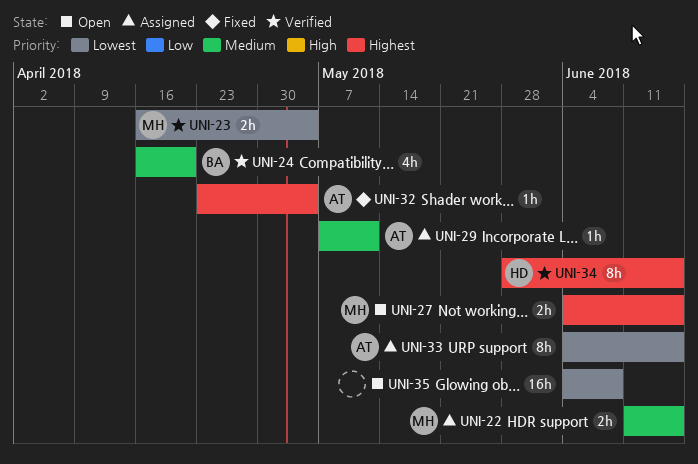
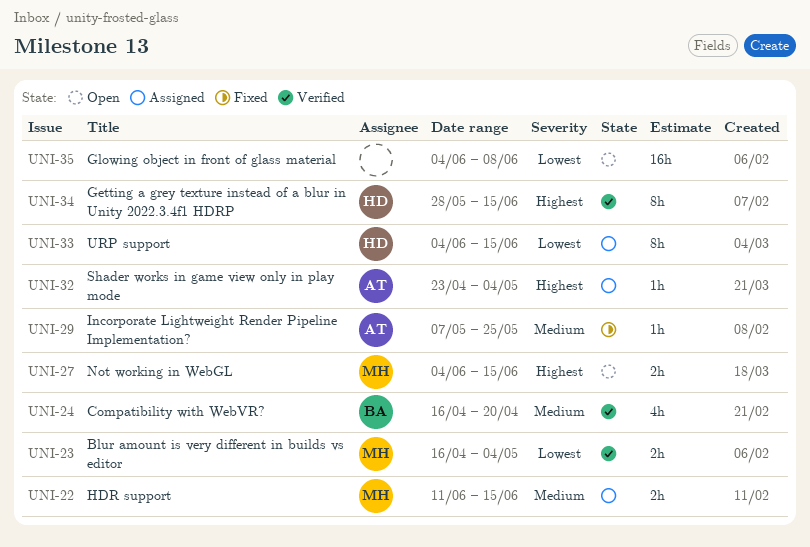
UNI-29, status: Assigned -> Fixed
UNI-29, due: May 11 -> May 25
UNI-32, status: Fixed -> Assigned
UNI-33, owner: AT -> HD

